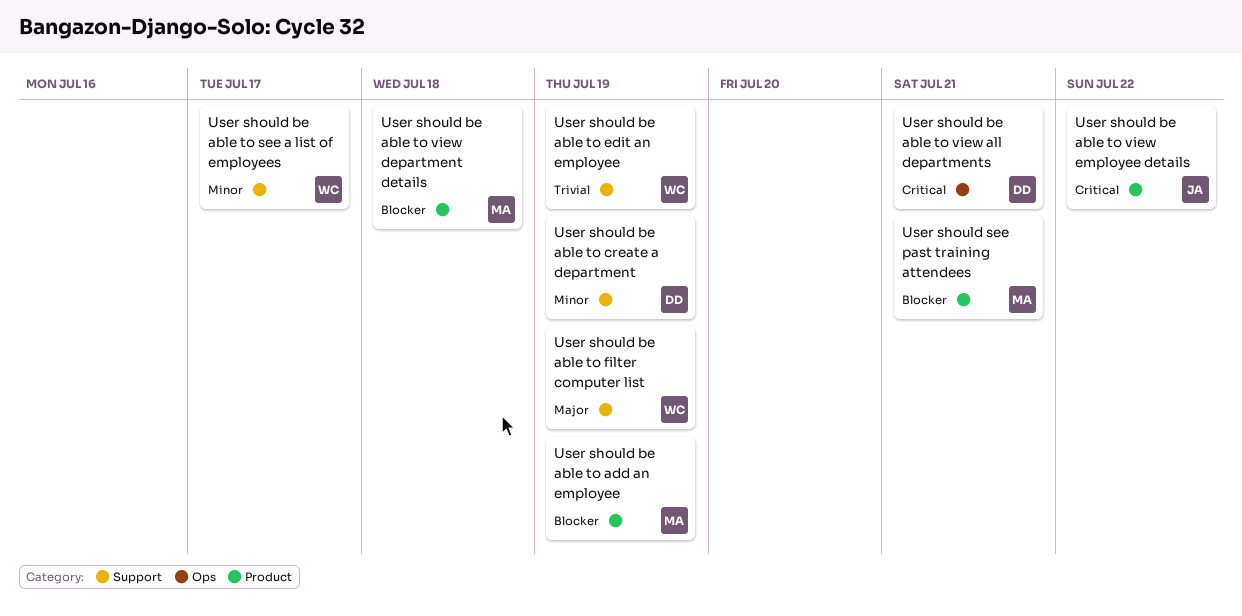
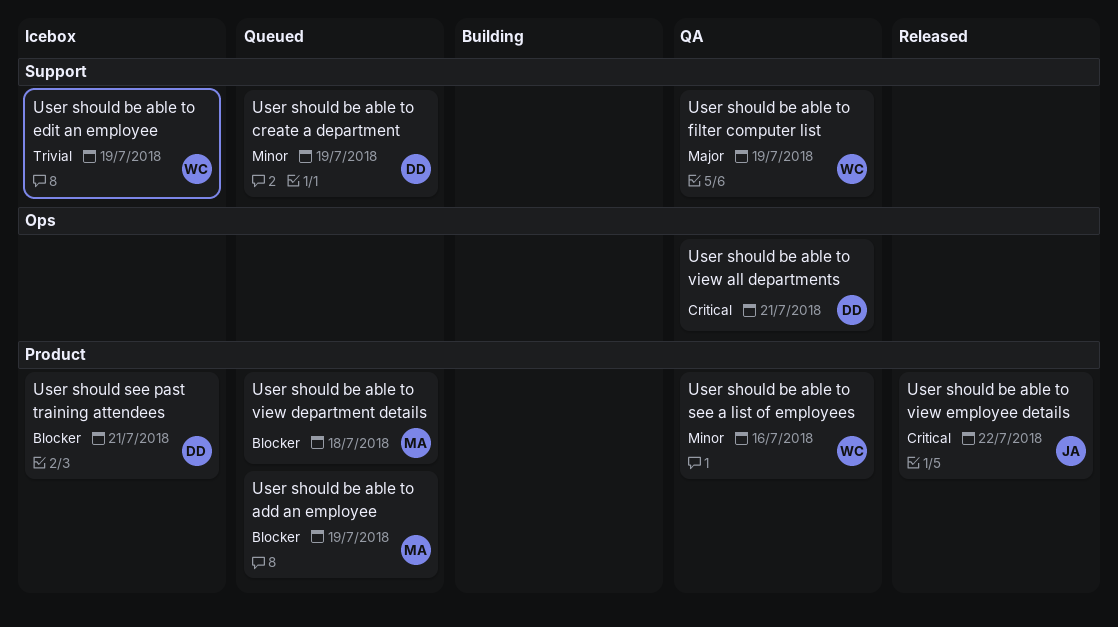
User should be able to see a list of employees, label: Support -> Product
User should be able to see a list of employees, due: Jul 17 -> Jul 16
User should see past training attendees, owner: MA -> DD

